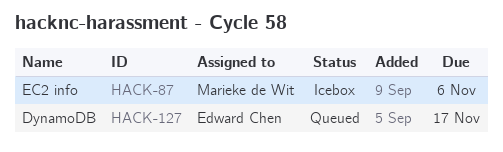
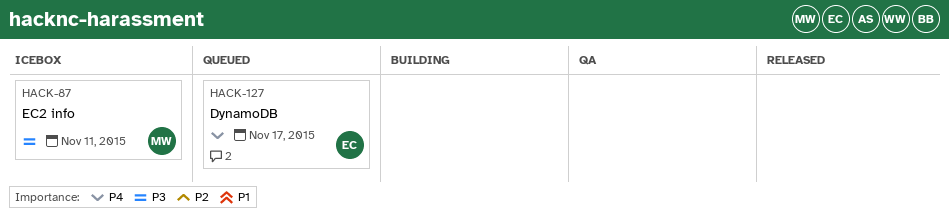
HACK-87, due: Nov 6 -> Nov 11

